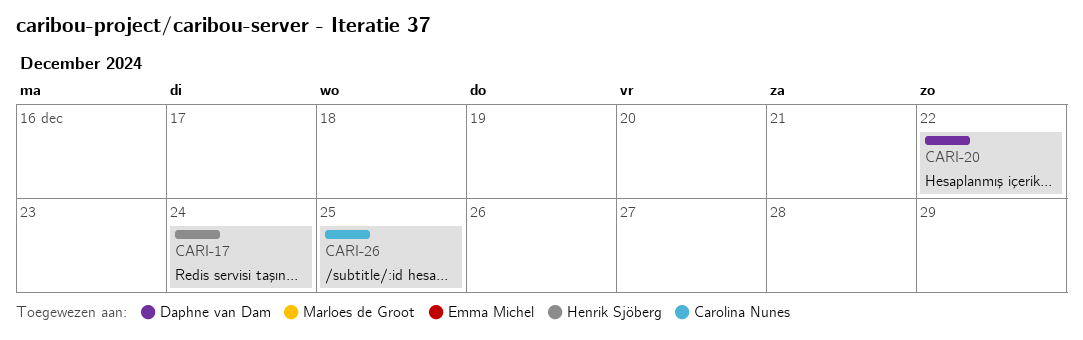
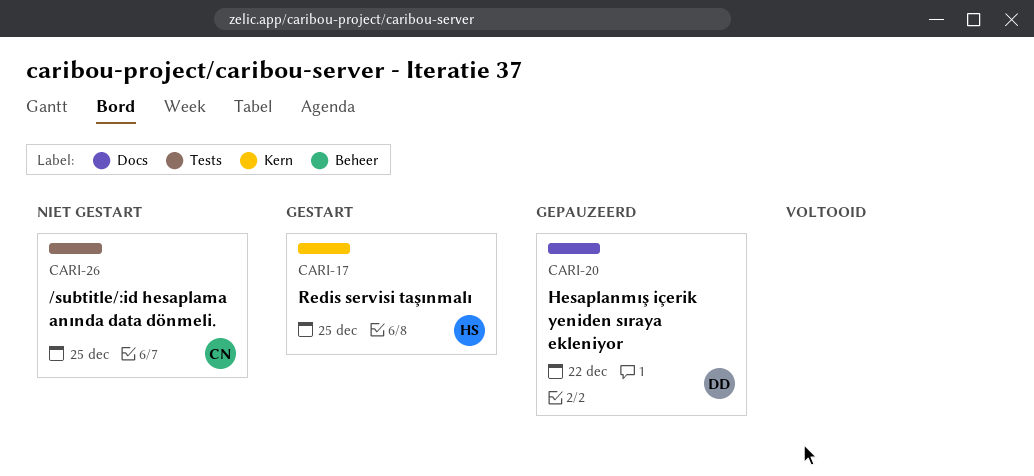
CARI-17, due: Dec 24 -> Dec 25

